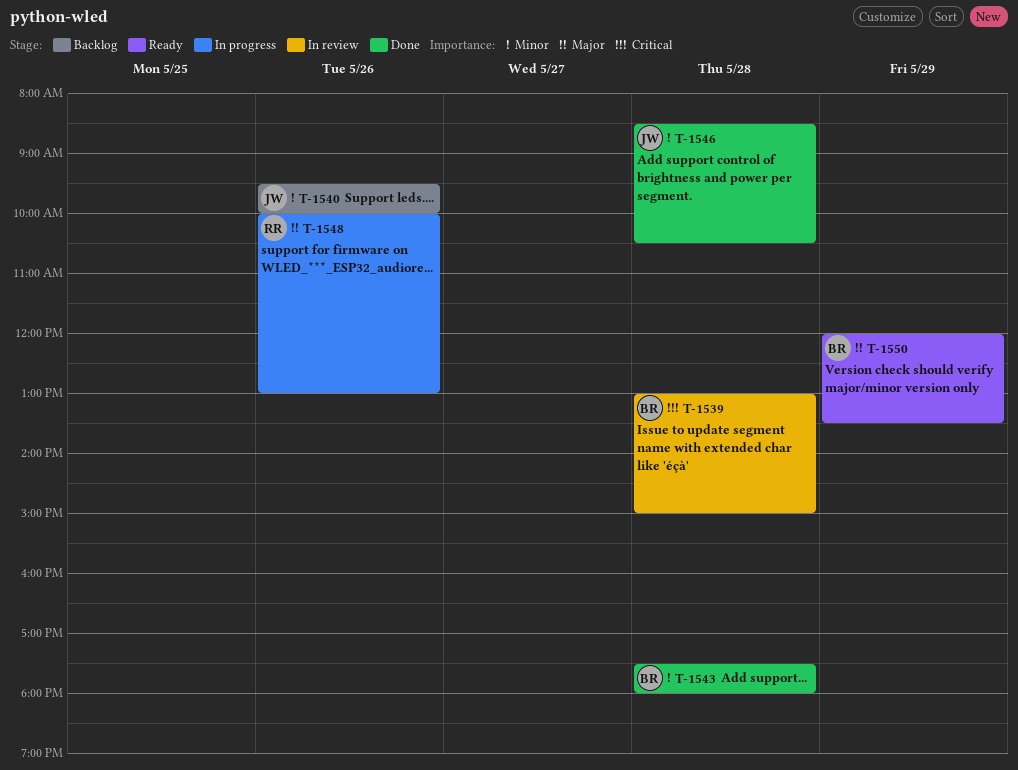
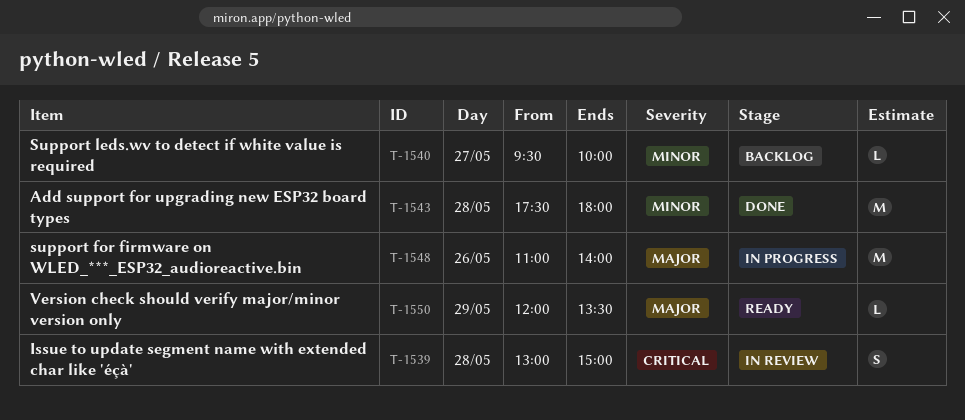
T-1540, day: May 26 -> May 27
T-1546: present -> none
T-1548, begins: 10:00 -> 11:00
T-1548, ends: 13:00 -> 14:00

